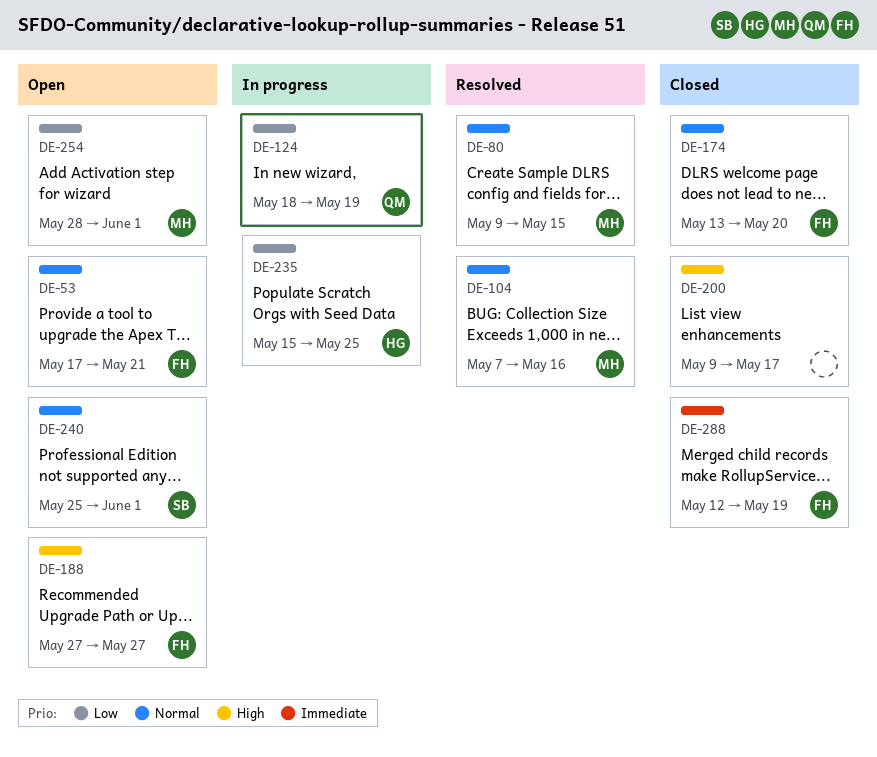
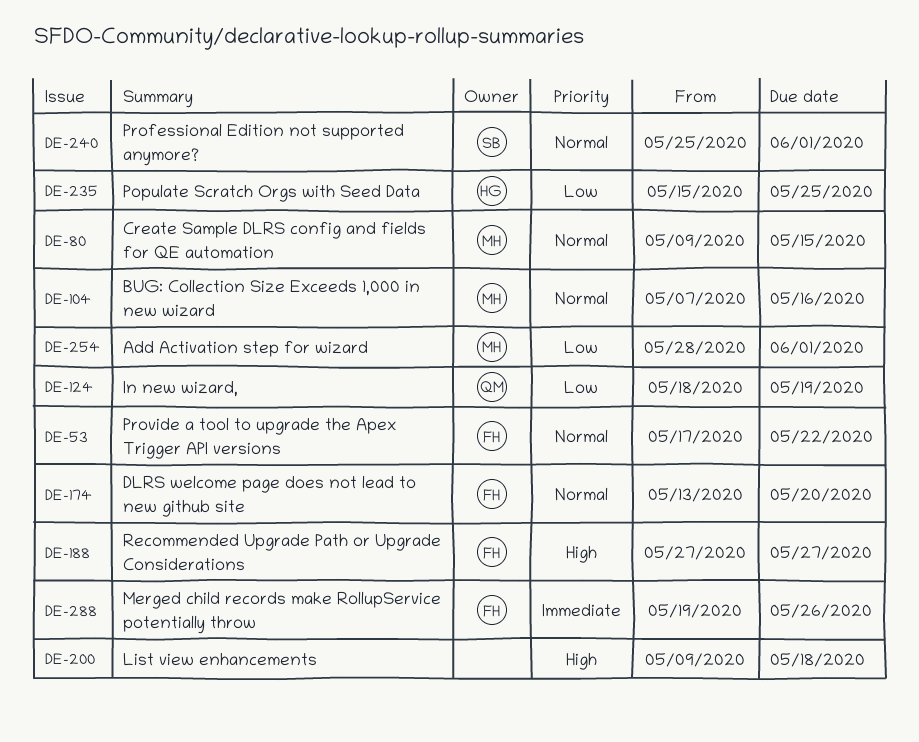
DE-53, due: May 21 -> May 22
DE-200, due: May 17 -> May 18
DE-288, start: May 12 -> May 19
DE-288, due: May 19 -> May 26

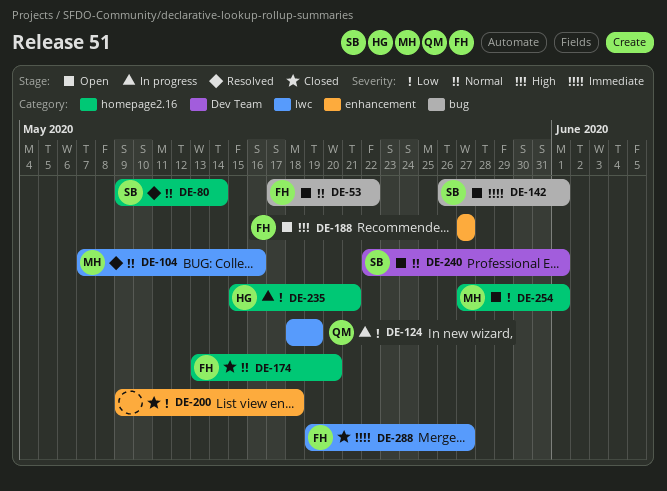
DE-80, owner: MH -> SB
DE-80, due: May 15 -> May 14
DE-142: none -> present
DE-200, priority: High -> Low
DE-235, due: May 25 -> May 21
DE-240, start: May 25 -> May 22
DE-254, start: May 28 -> May 27
DE-288, due: May 26 -> May 27

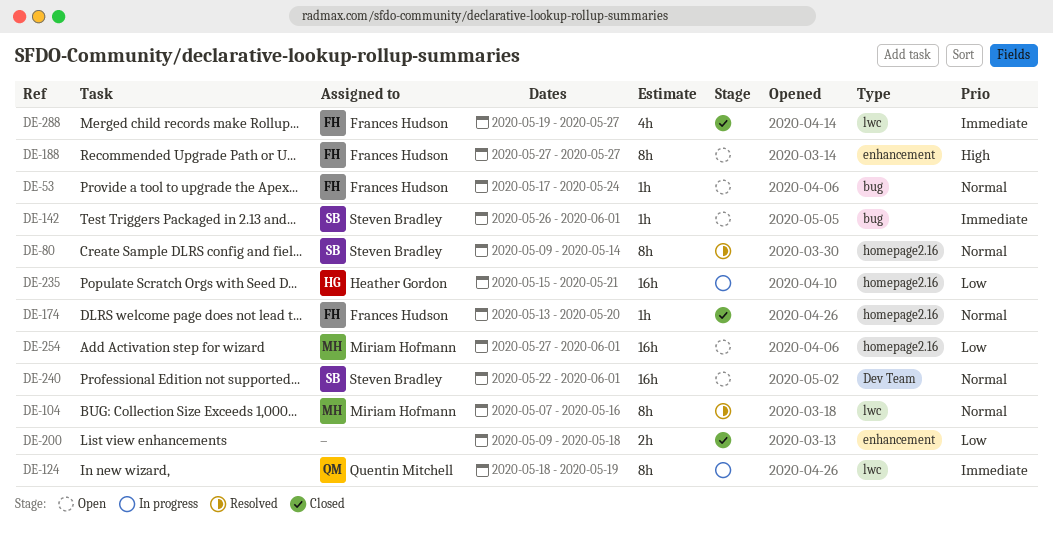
DE-53, due: May 22 -> May 24
DE-124, priority: Low -> Immediate

